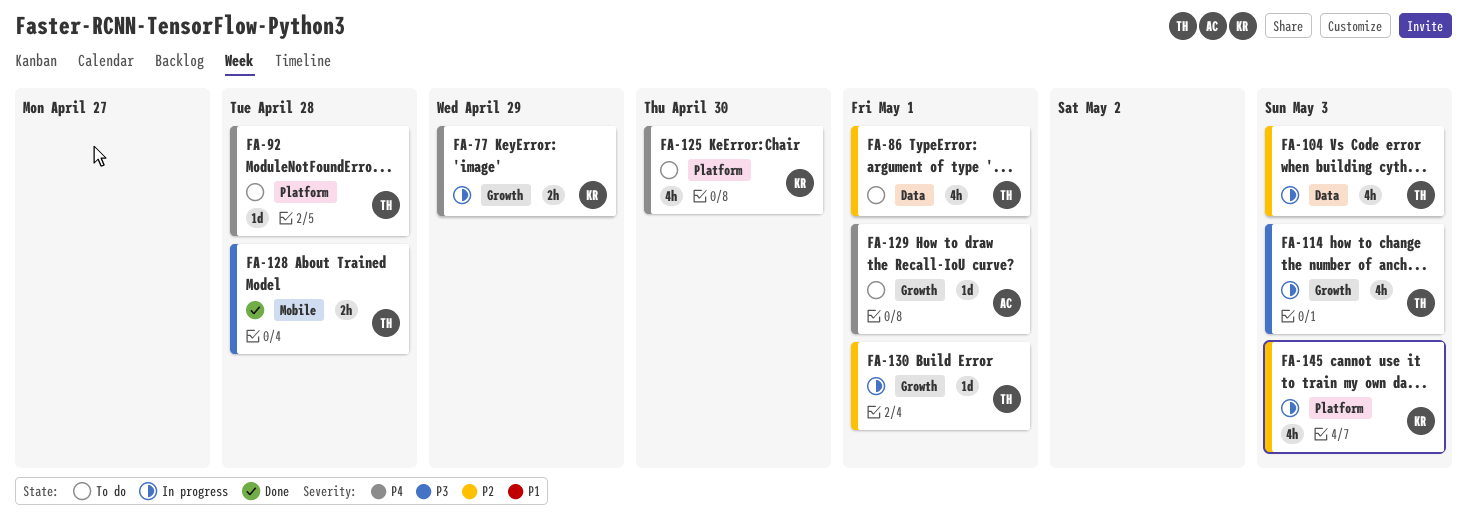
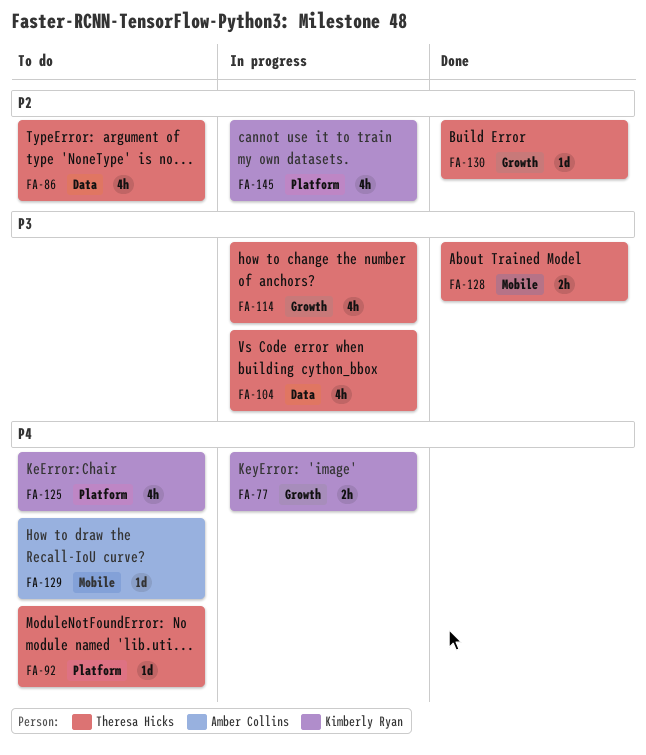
FA-104, priority: P2 -> P3
FA-129, label: Growth -> Mobile
FA-130, status: In progress -> Done

